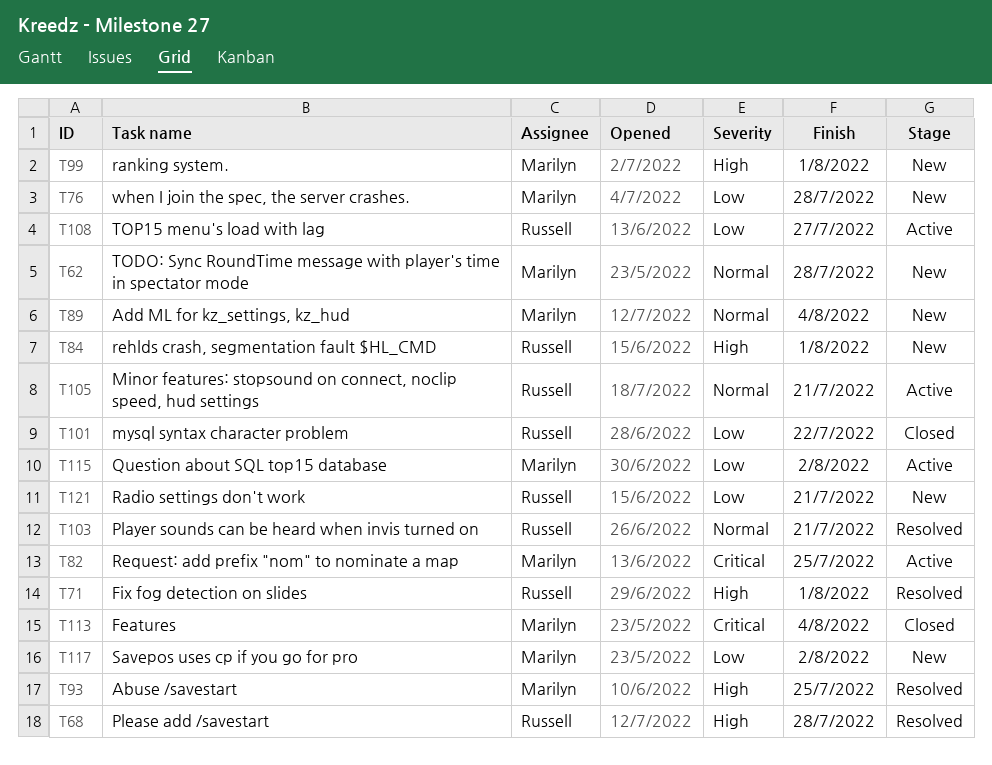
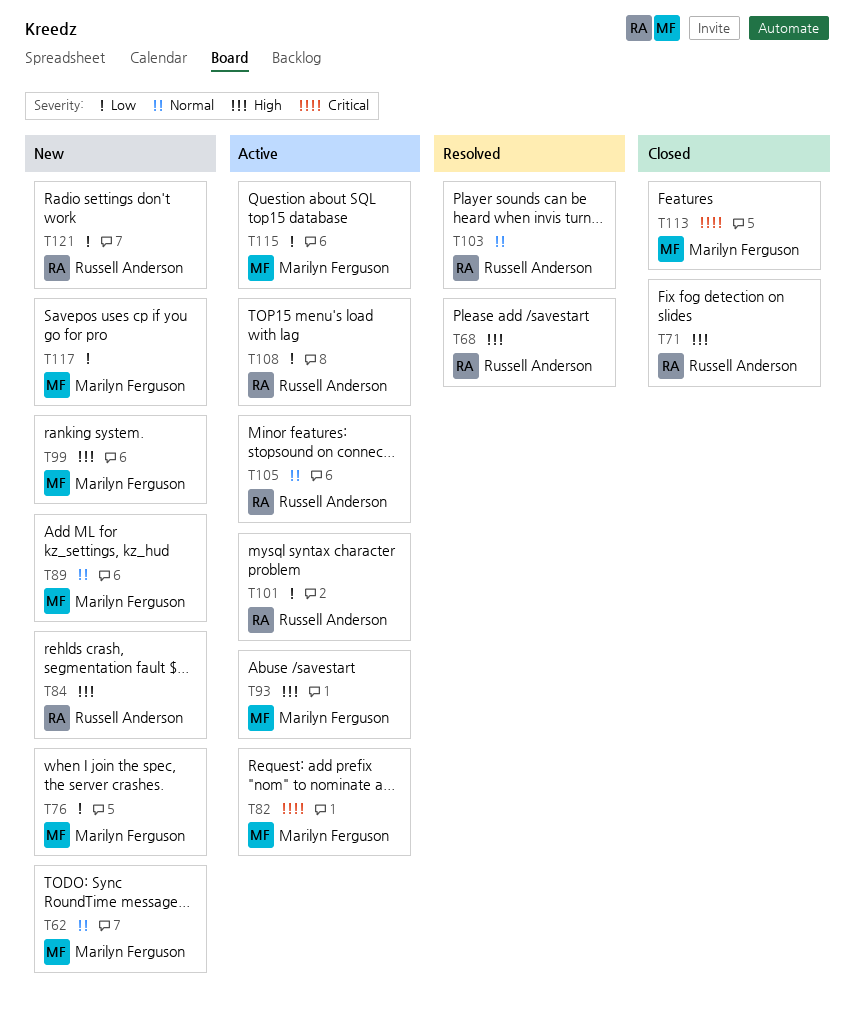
T71, status: Resolved -> Closed
T93, status: Resolved -> Active
T101, status: Closed -> Active

